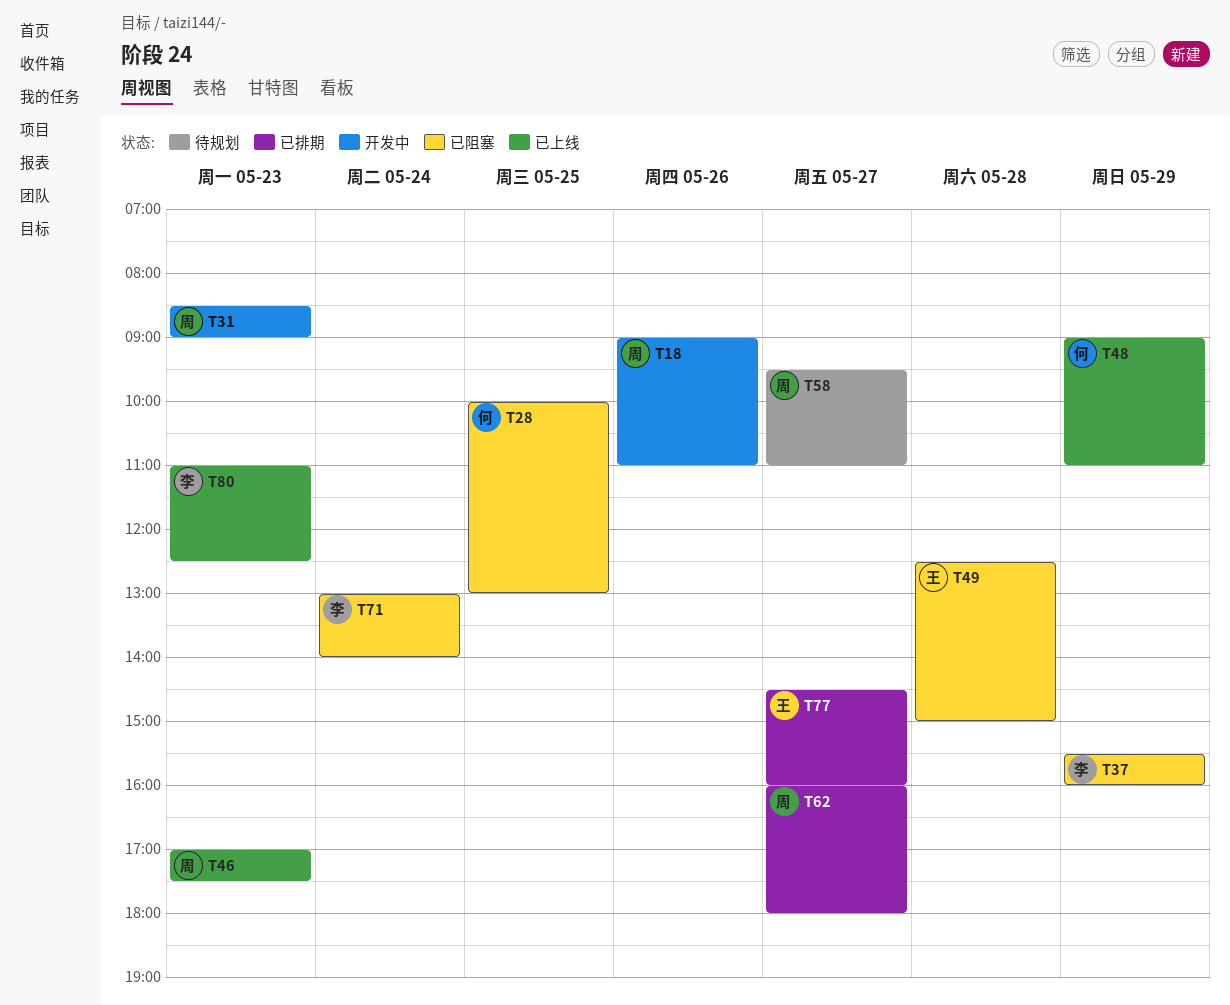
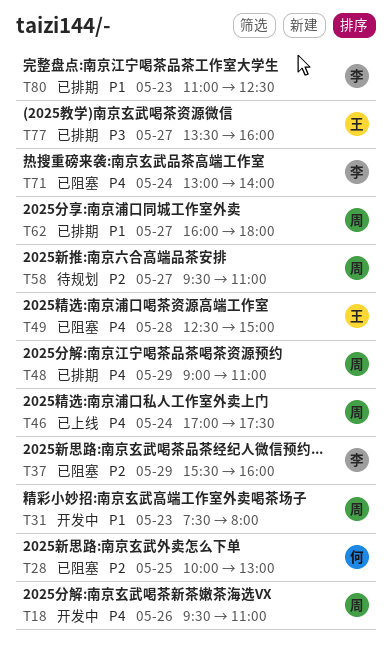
T18, begins: 09:00 -> 09:30
T31, begins: 08:30 -> 07:30
T31, ends: 09:00 -> 08:00
T46, day: May 23 -> May 24
T48, status: 已上线 -> 已排期
T48, owner: 何 -> 周
T77, begins: 14:30 -> 13:30
T80, status: 已上线 -> 已排期

